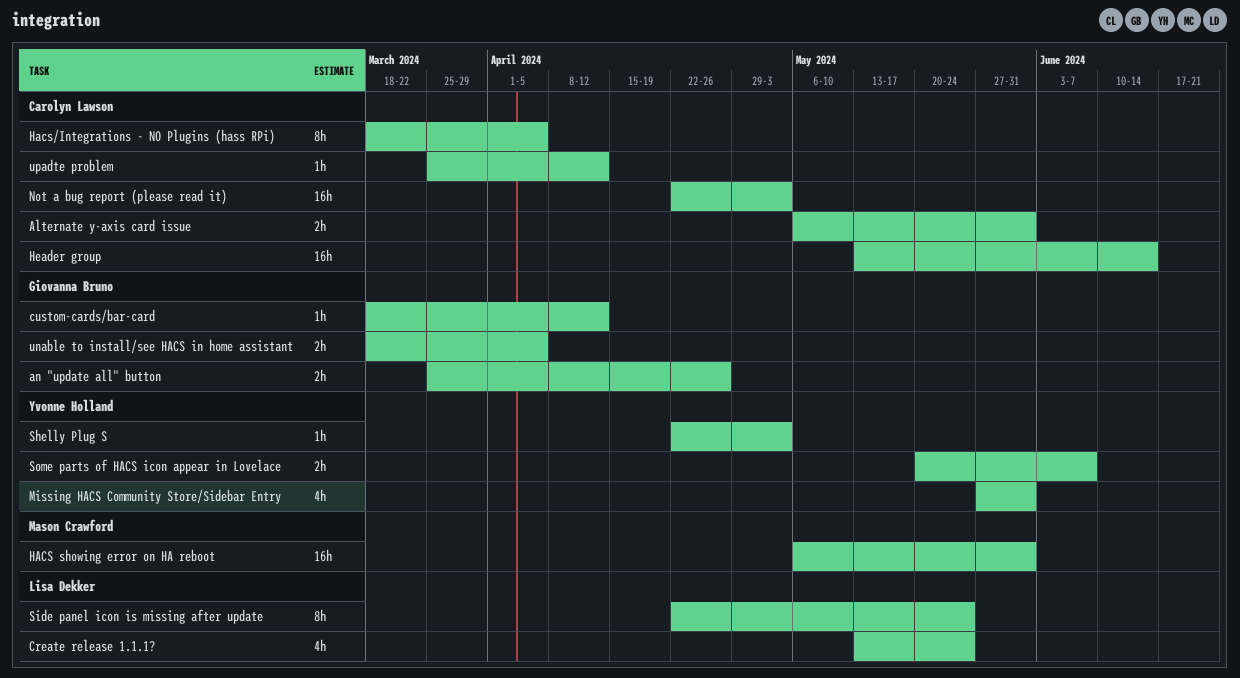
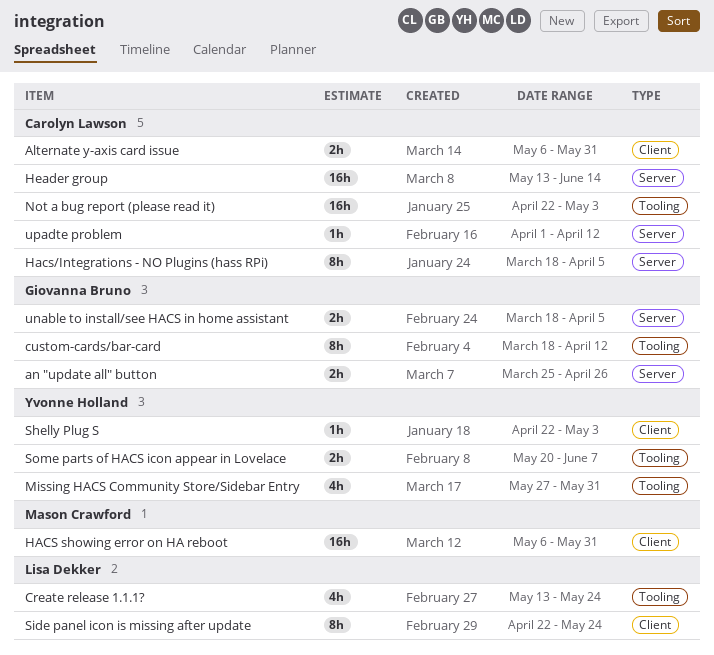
custom-cards/bar-card, estimate: 1h -> 8h
upadte problem, start: Mar 25 -> Apr 1

